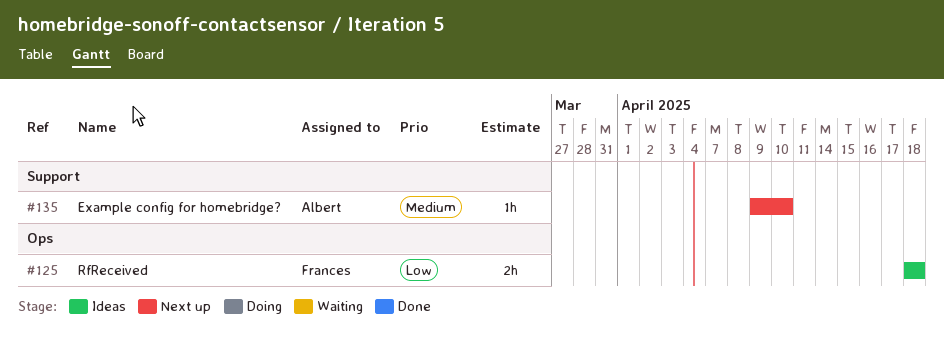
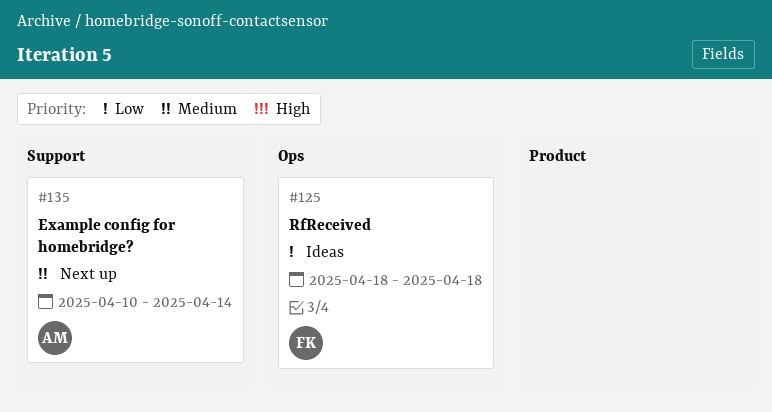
#135, start: Apr 9 -> Apr 10
#135, due: Apr 10 -> Apr 14

